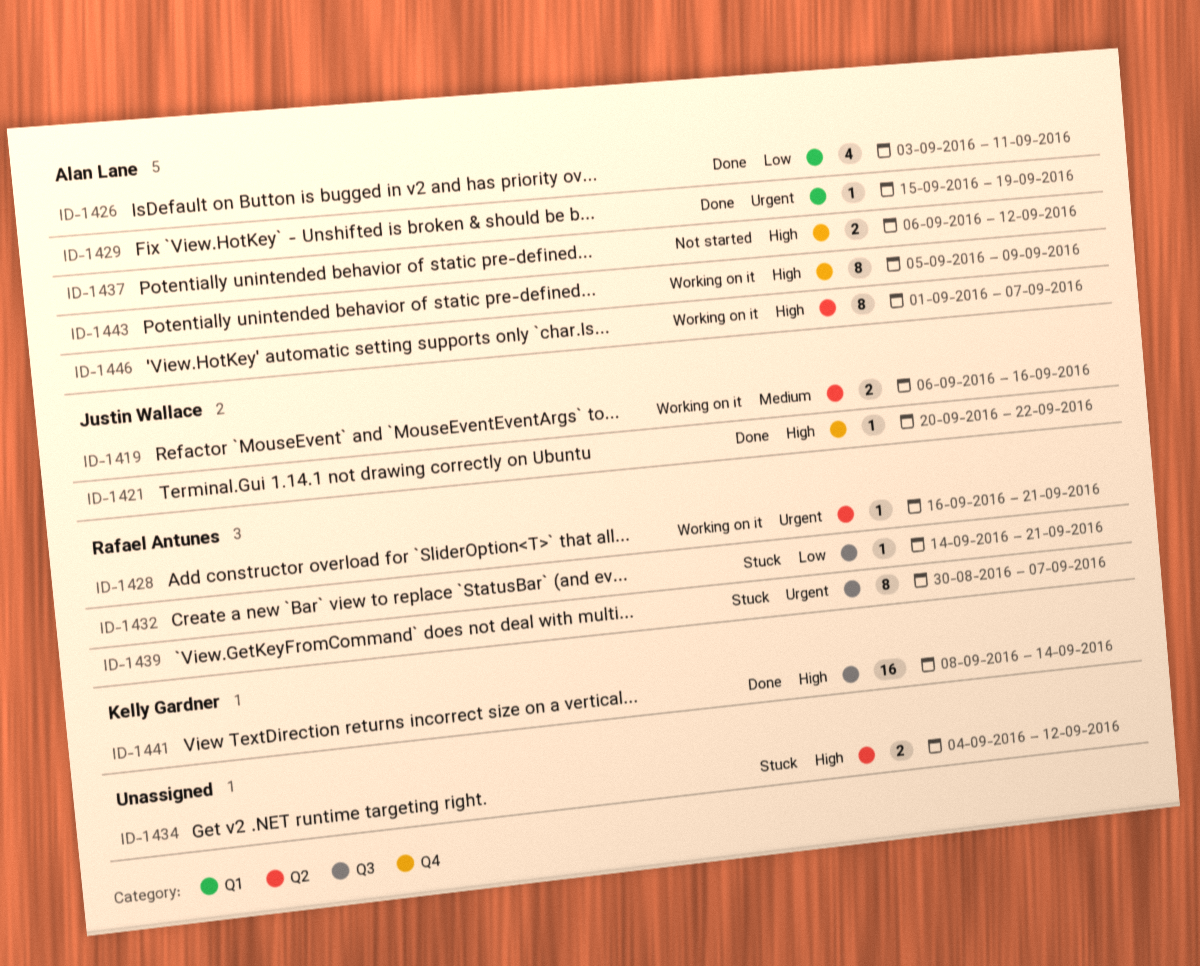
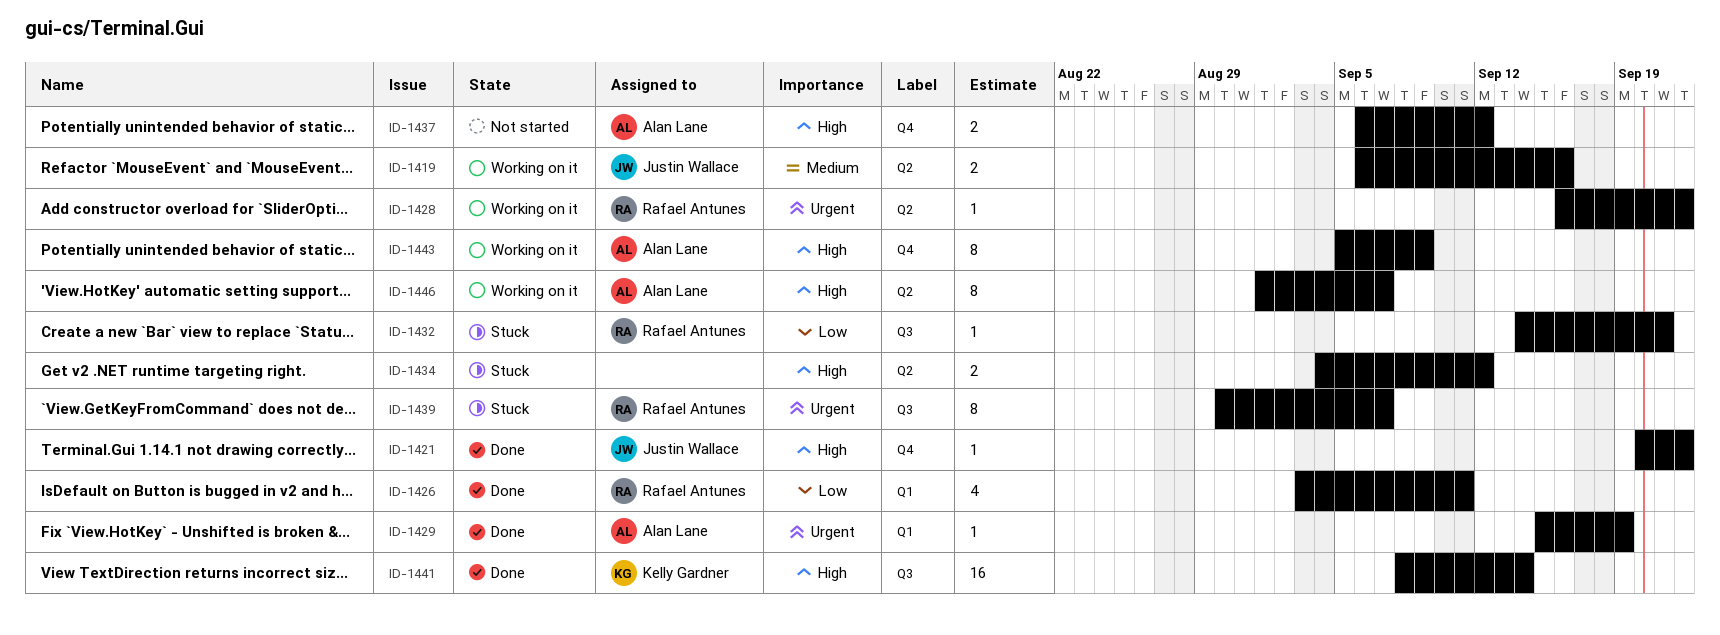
ID-1426, owner: Alan Lane -> Rafael Antunes
ID-1428, due: Sep 21 -> Sep 22

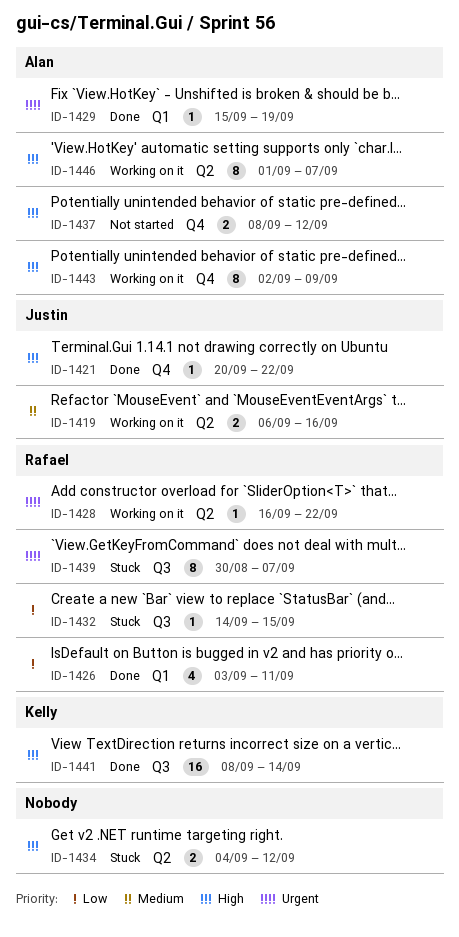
ID-1432, due: Sep 21 -> Sep 15
ID-1437, start: Sep 6 -> Sep 8
ID-1443, start: Sep 5 -> Sep 2

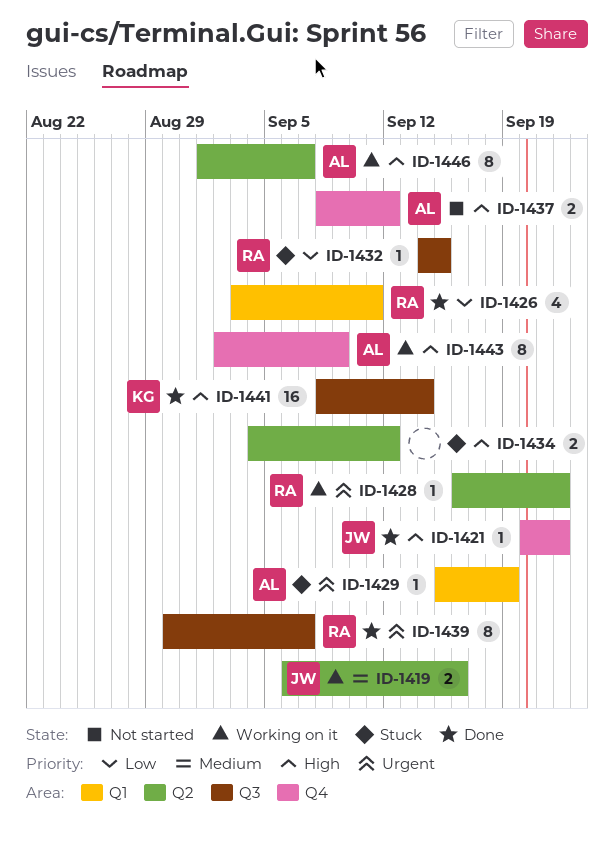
ID-1429, status: Done -> Stuck
ID-1439, status: Stuck -> Done

